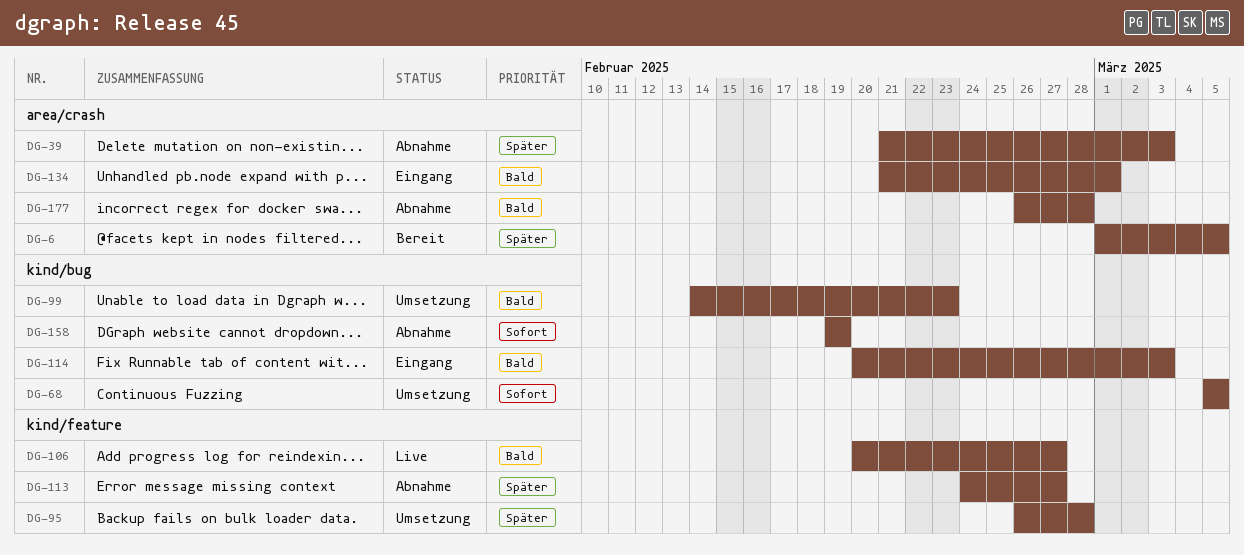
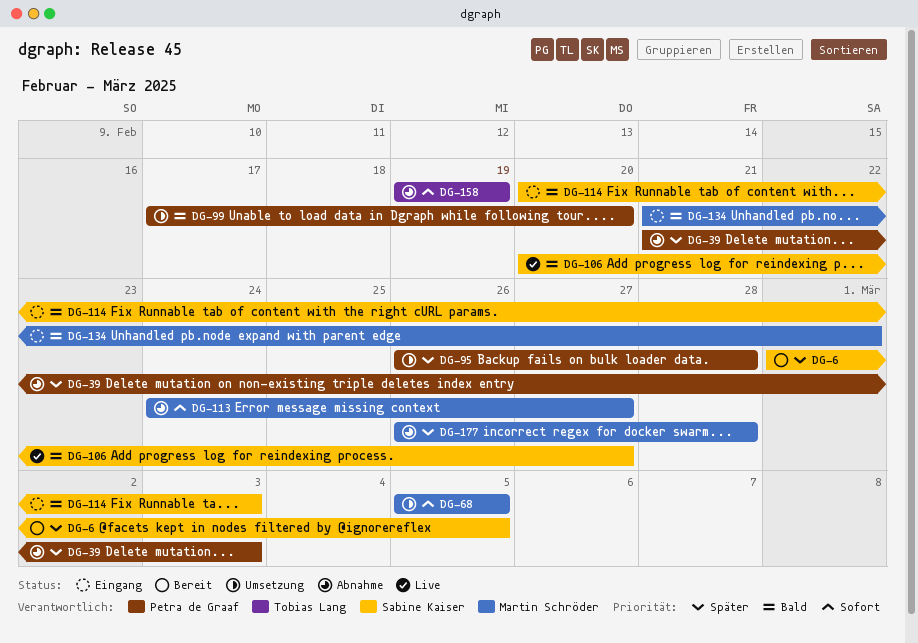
DG-99, start: Feb 14 -> Feb 17
DG-99, due: Feb 23 -> Feb 20
DG-113, priority: Später -> Sofort
DG-177, priority: Bald -> Später

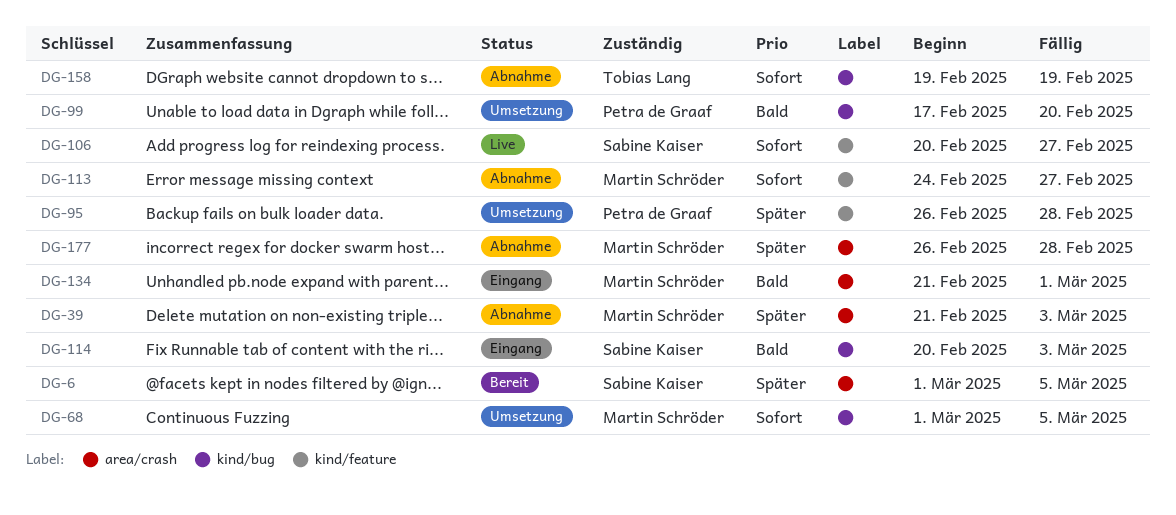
DG-39, owner: Petra de Graaf -> Martin Schröder
DG-68, start: Mar 5 -> Mar 1
DG-106, priority: Bald -> Sofort

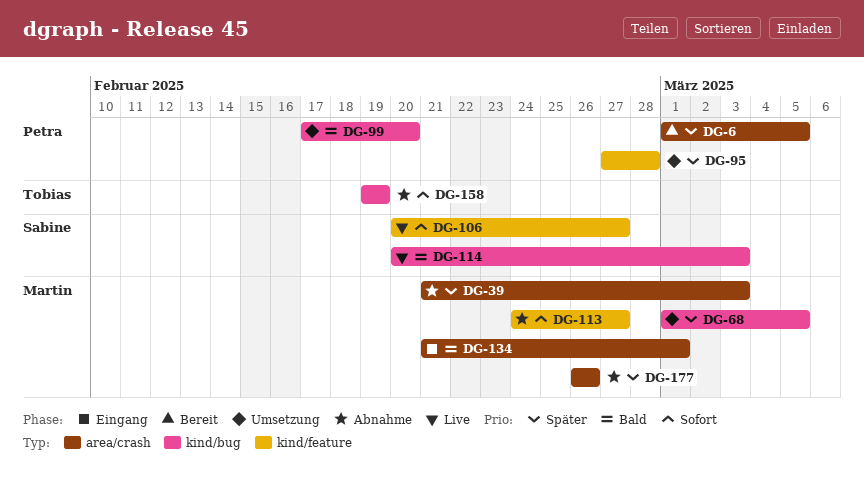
DG-6, owner: Sabine Kaiser -> Petra de Graaf
DG-68, priority: Sofort -> Später
DG-95, start: Feb 26 -> Feb 27
DG-114, status: Eingang -> Live
DG-177, due: Feb 28 -> Feb 26

